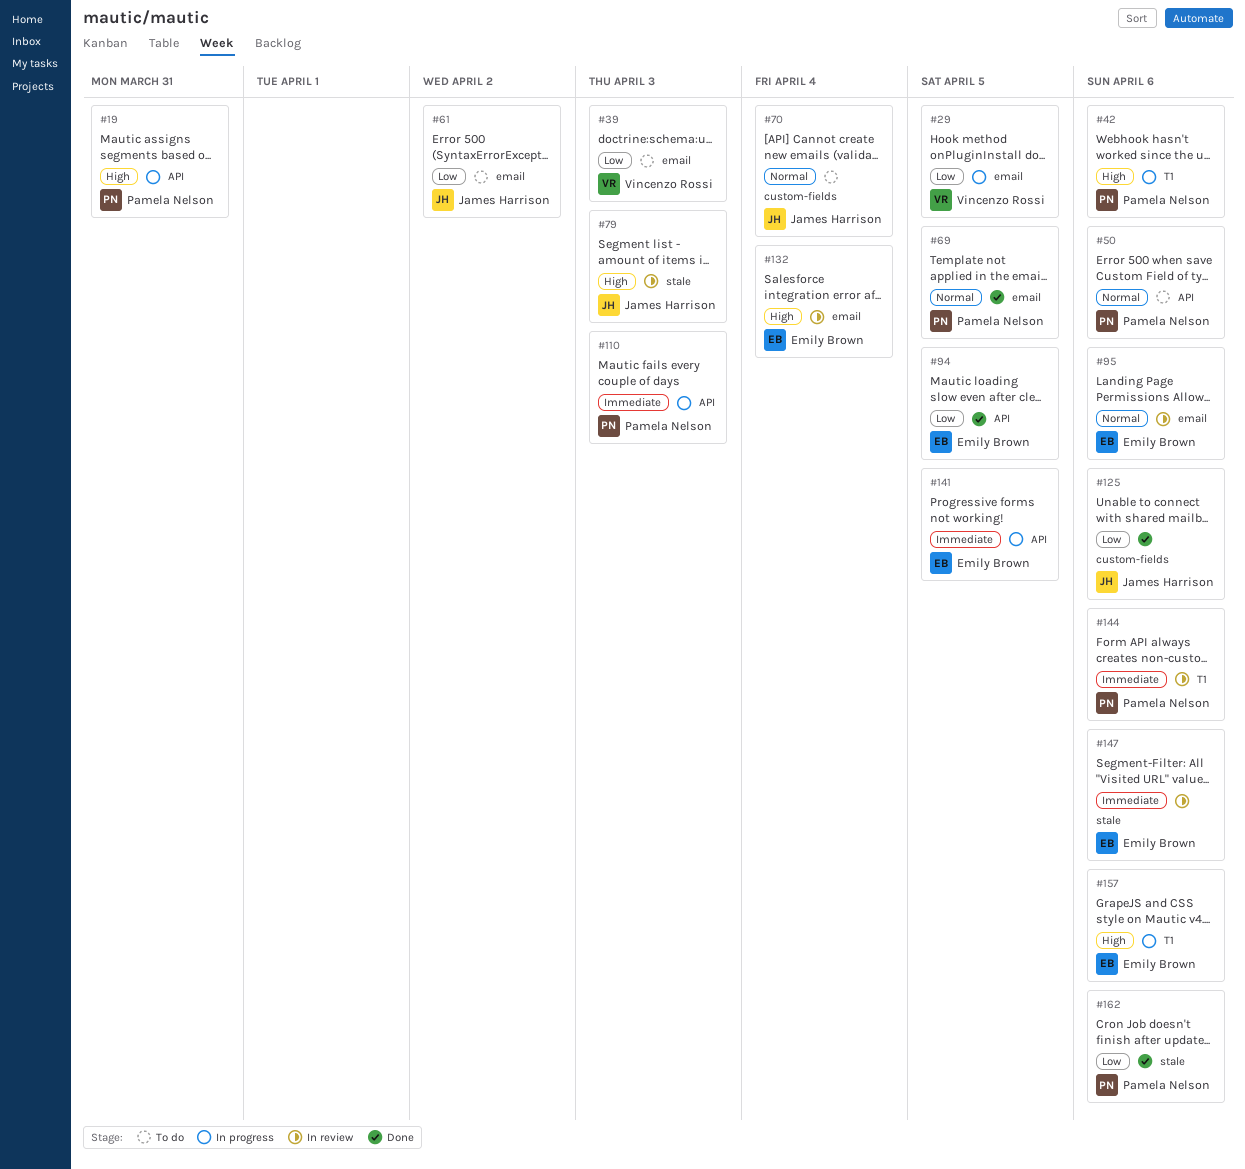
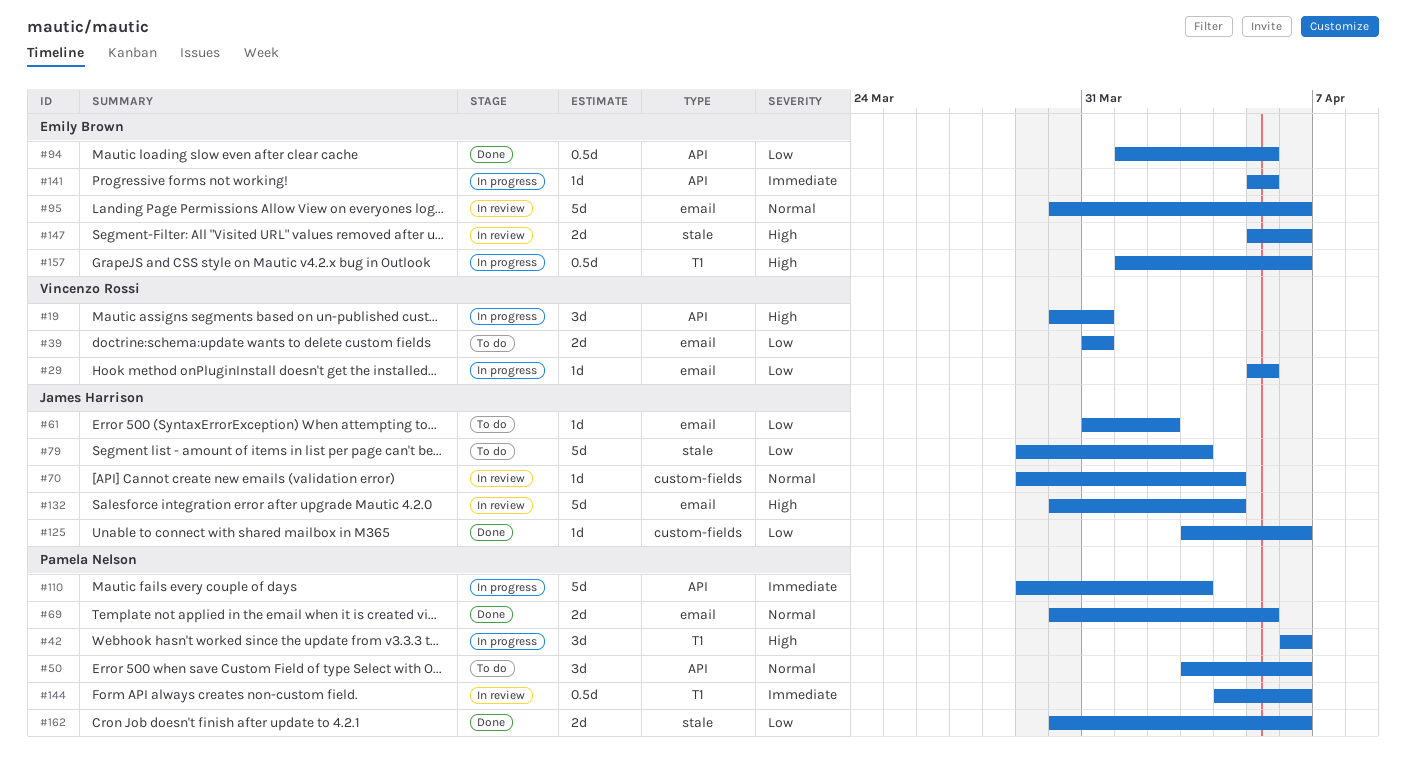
#19, owner: Pamela Nelson -> Vincenzo Rossi
#39, due: Apr 3 -> Mar 31
#70, status: To do -> In review
#79, status: In review -> To do
#79, priority: High -> Low
#132, owner: Emily Brown -> James Harrison
#147, priority: Immediate -> High

